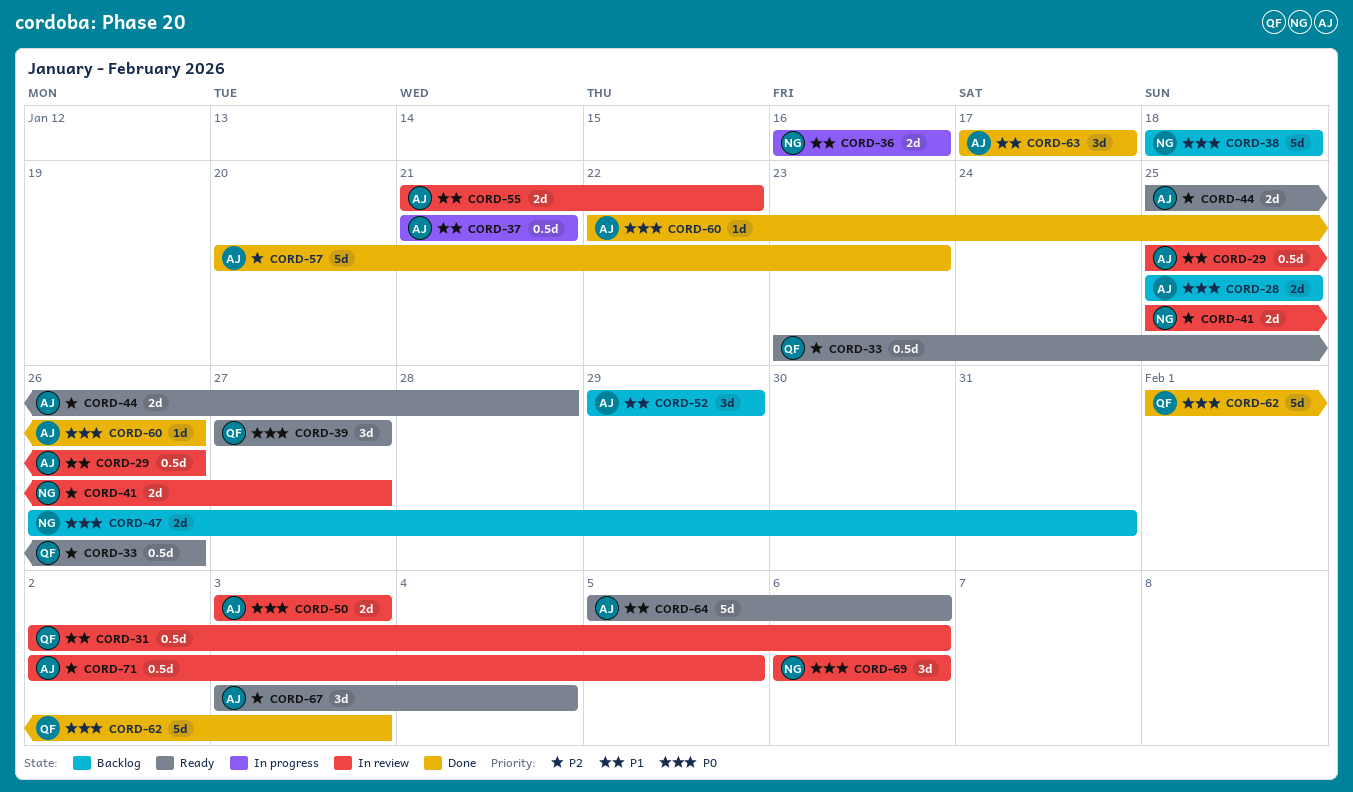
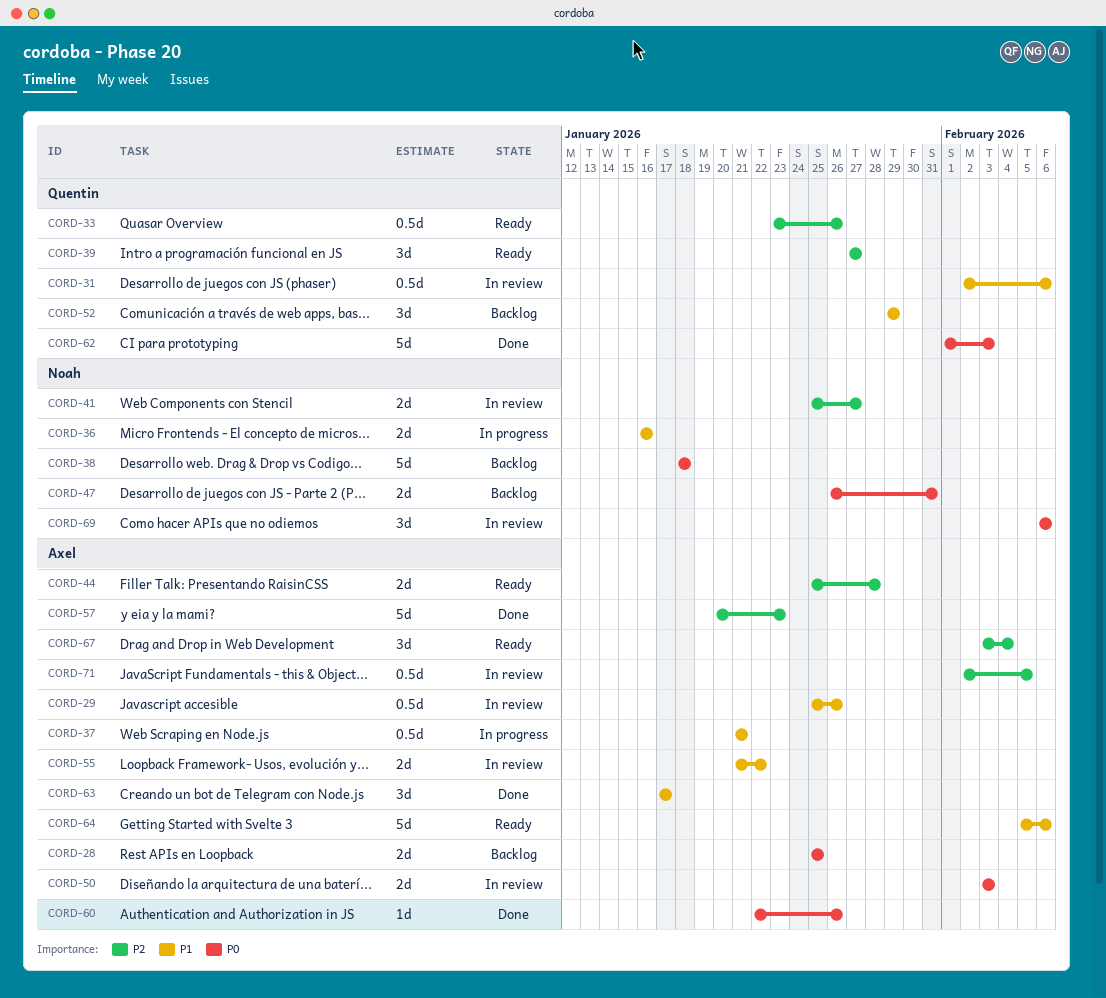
CORD-39, priority: P0 -> P2
CORD-52, owner: Axel -> Quentin

